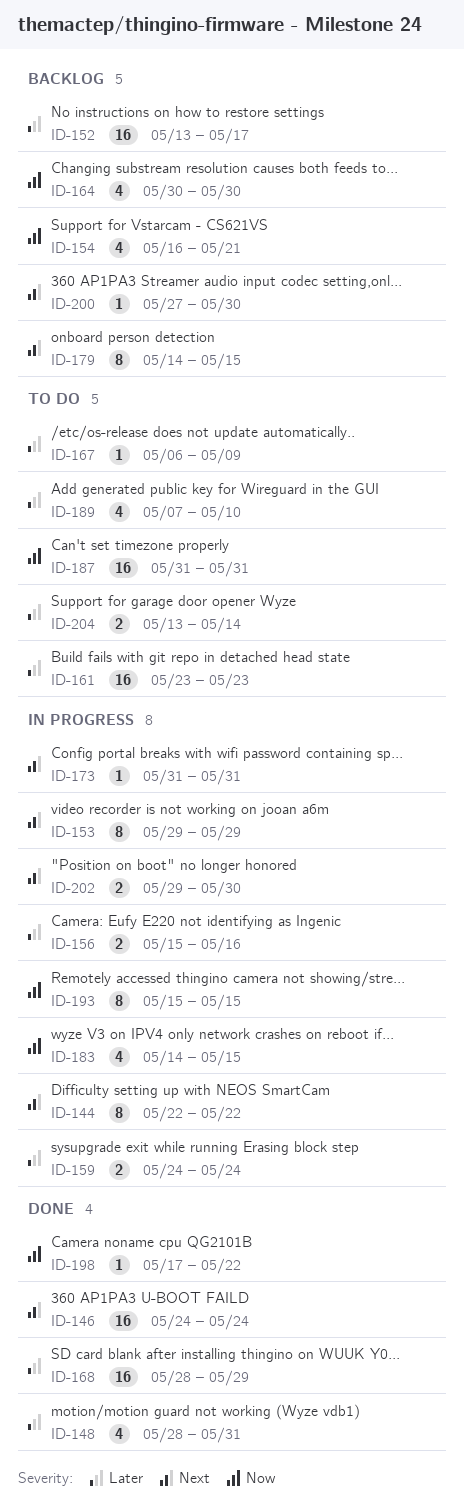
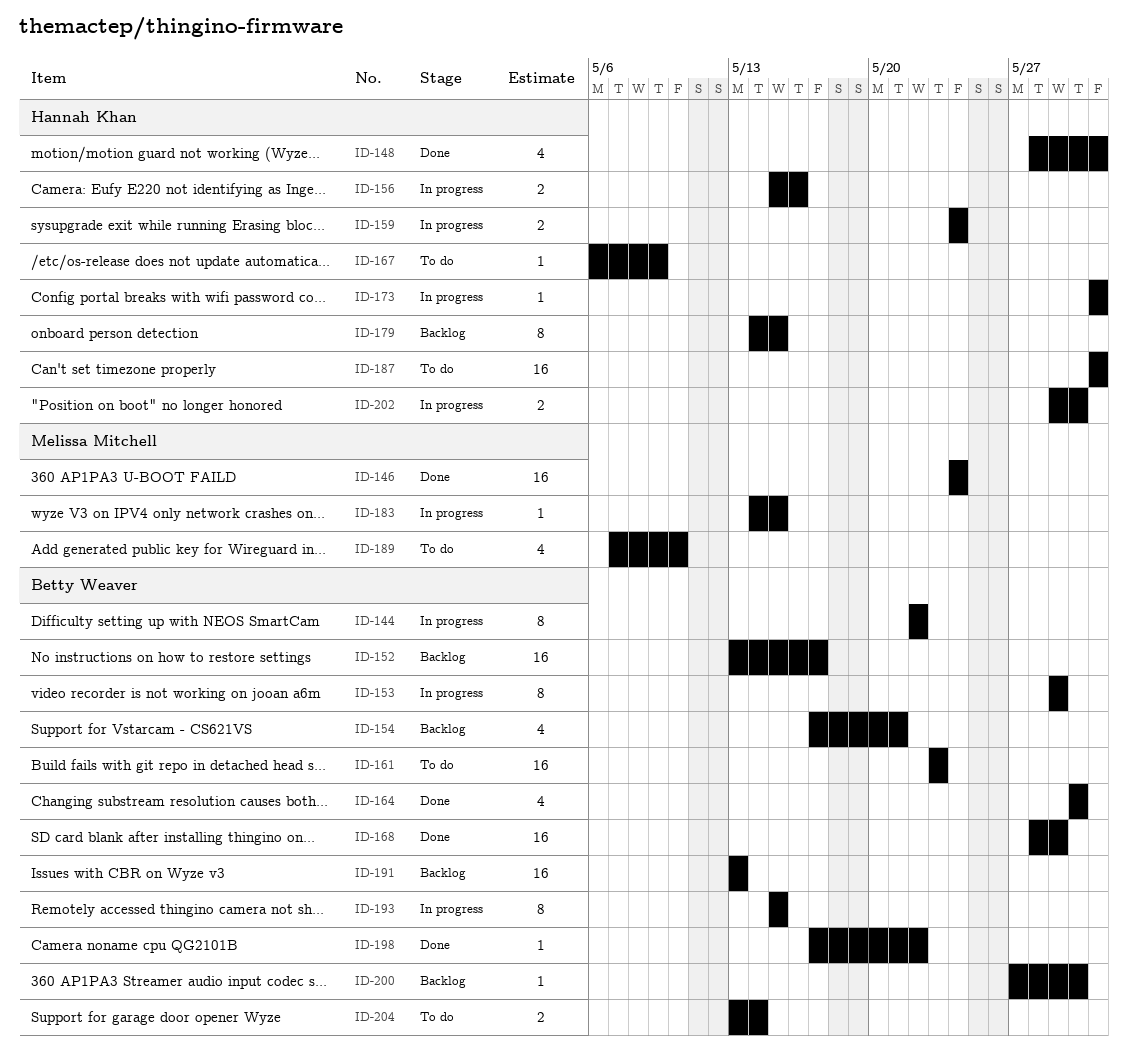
ID-154, start: May 16 -> May 17
ID-164, status: Backlog -> Done
ID-183, estimate: 4 -> 1
ID-191: none -> present

